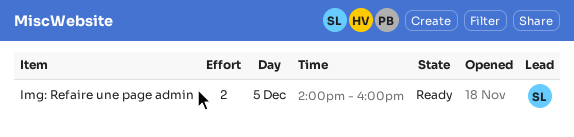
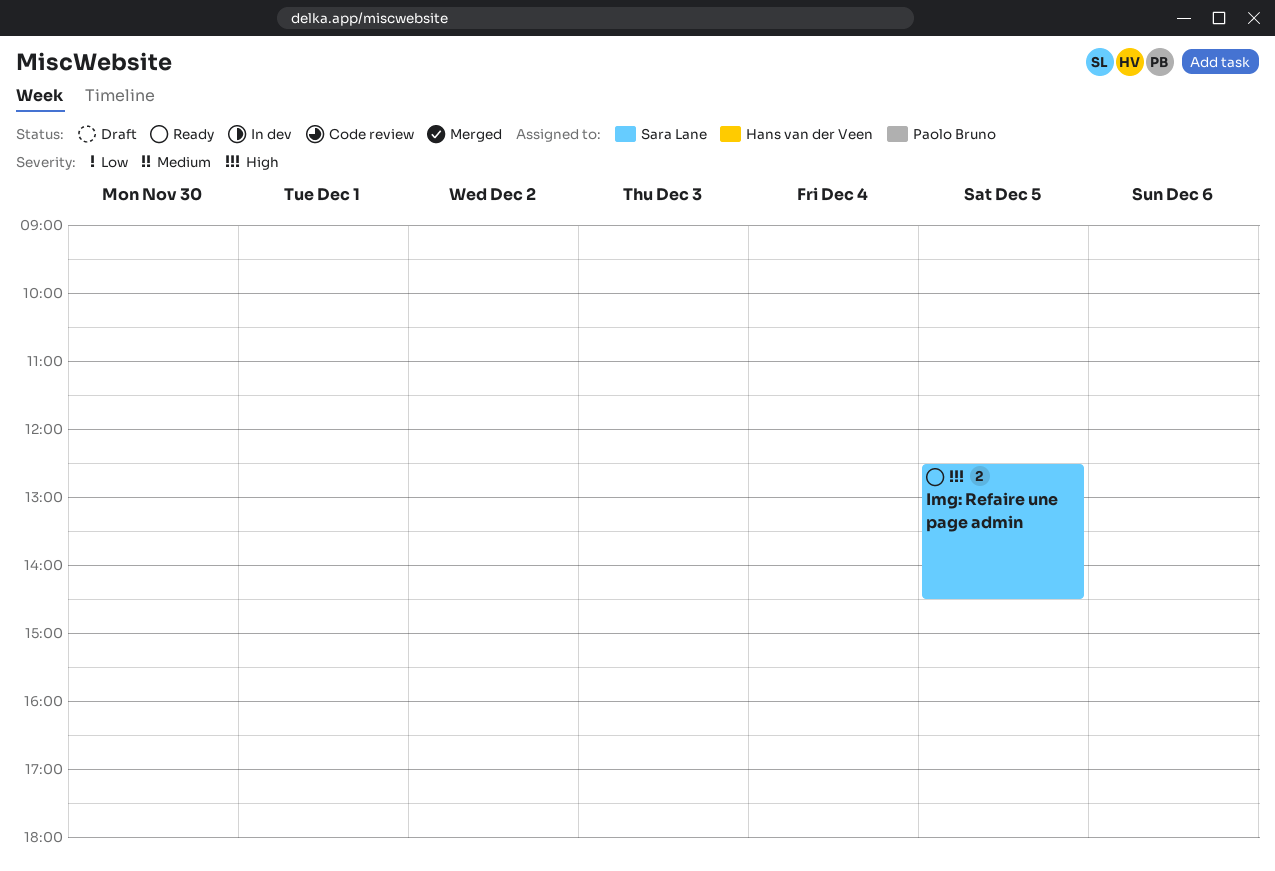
Img: Refaire une page admin, begins: 14:00 -> 12:30
Img: Refaire une page admin, ends: 16:00 -> 14:30

